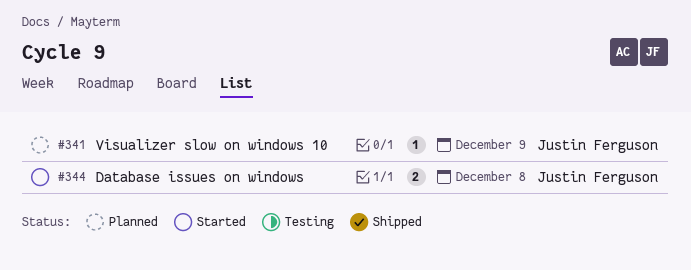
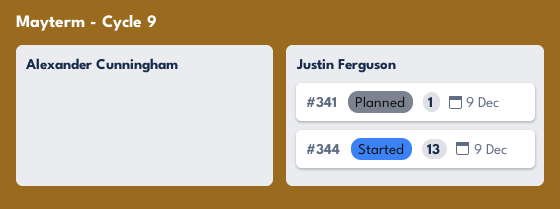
#344, estimate: 2 -> 13
#344, due: Dec 8 -> Dec 9

